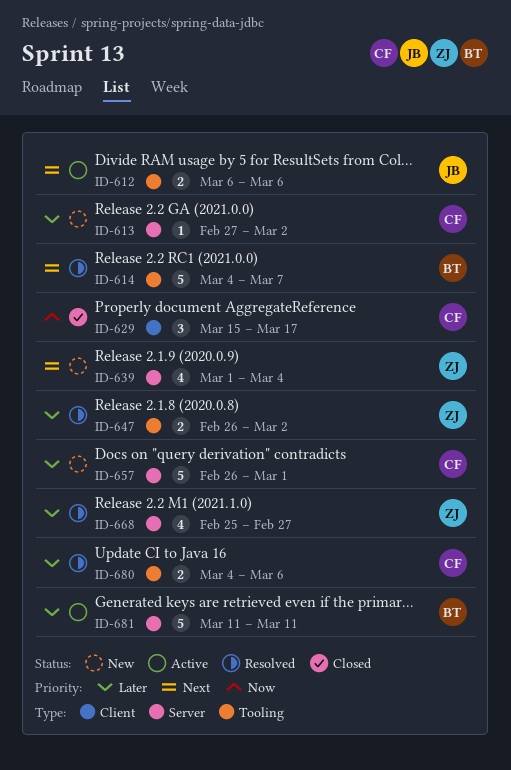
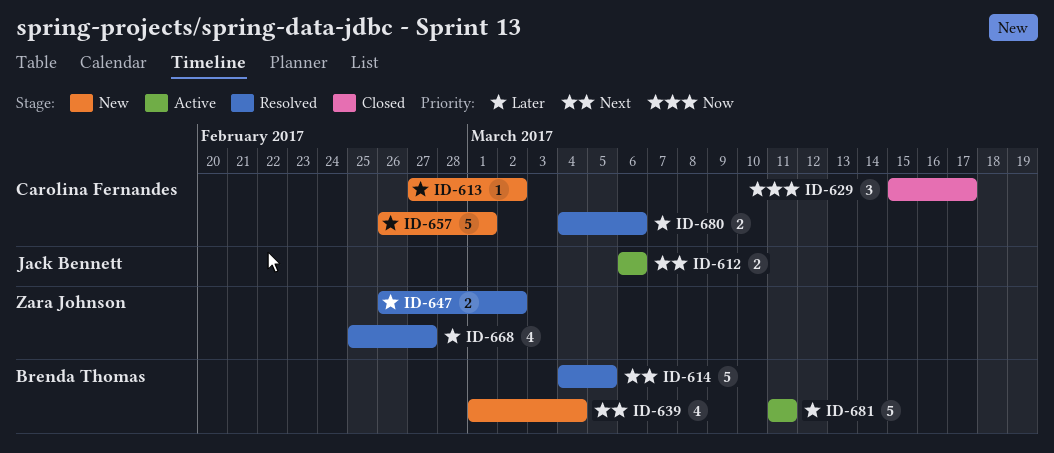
ID-614, due: Mar 7 -> Mar 5
ID-639, owner: Zara Johnson -> Brenda Thomas

